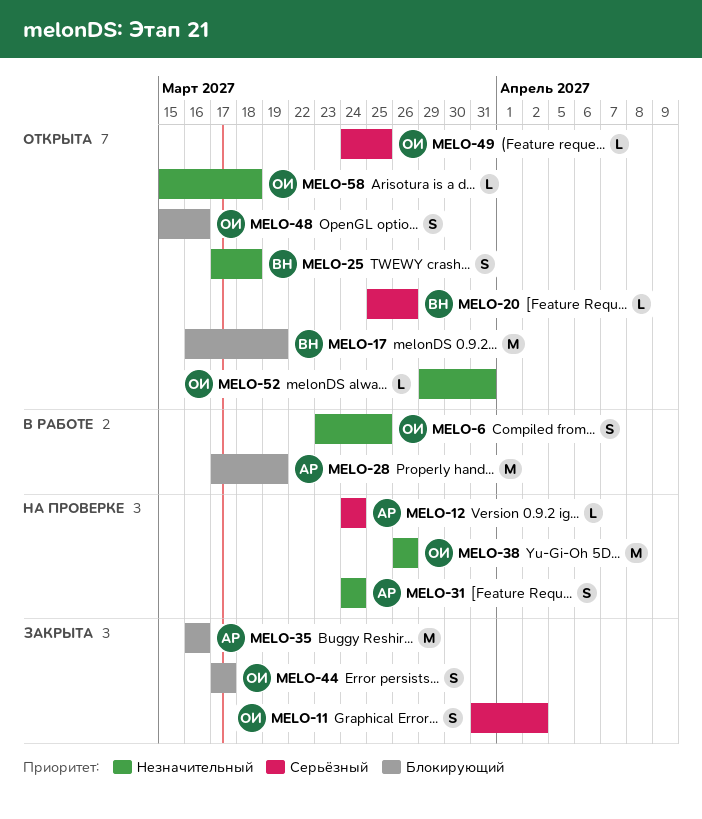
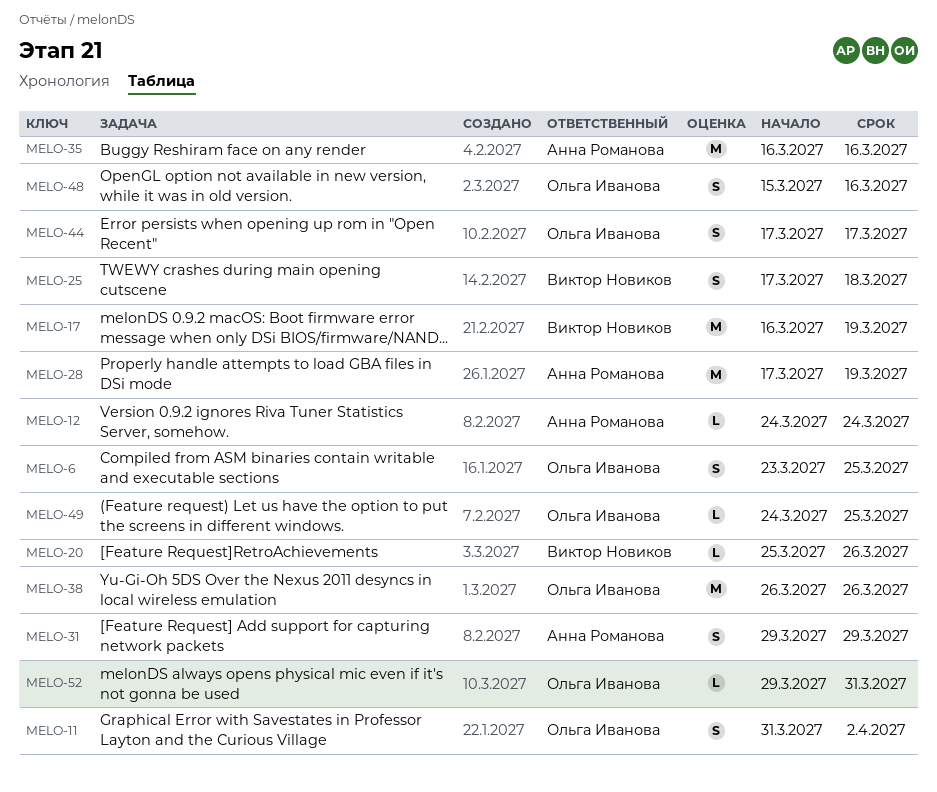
MELO-31, start: Mar 24 -> Mar 29
MELO-31, due: Mar 24 -> Mar 29
MELO-58: present -> none

